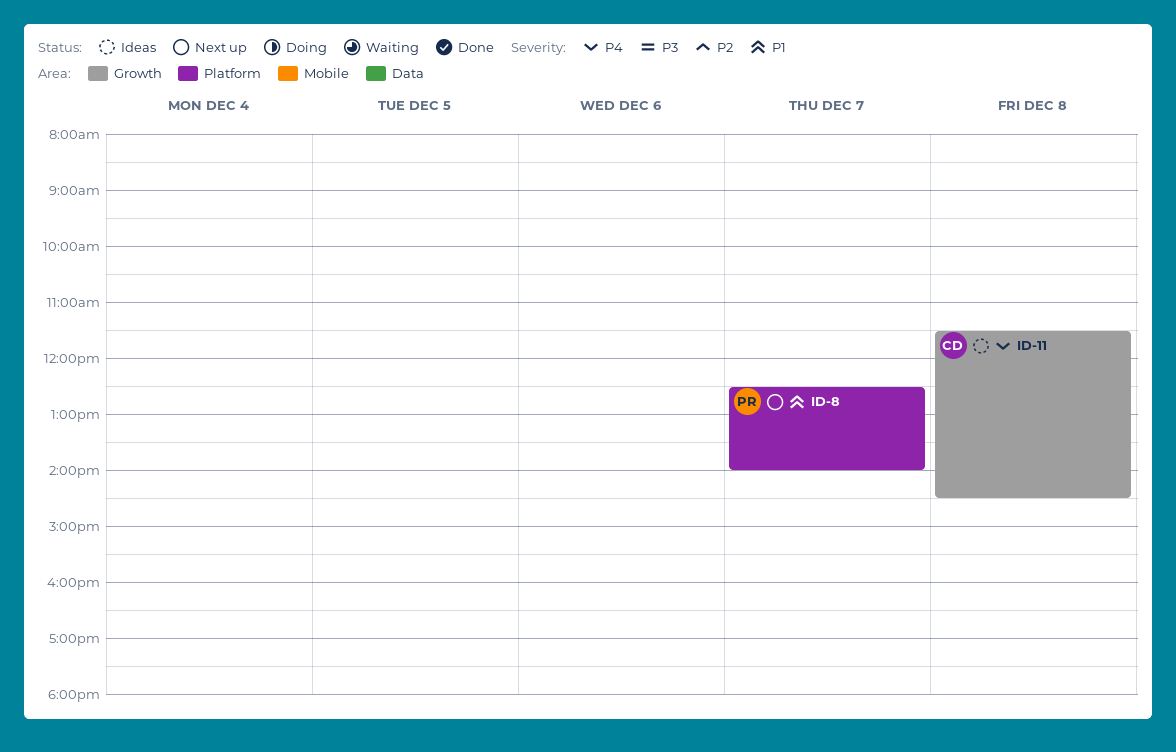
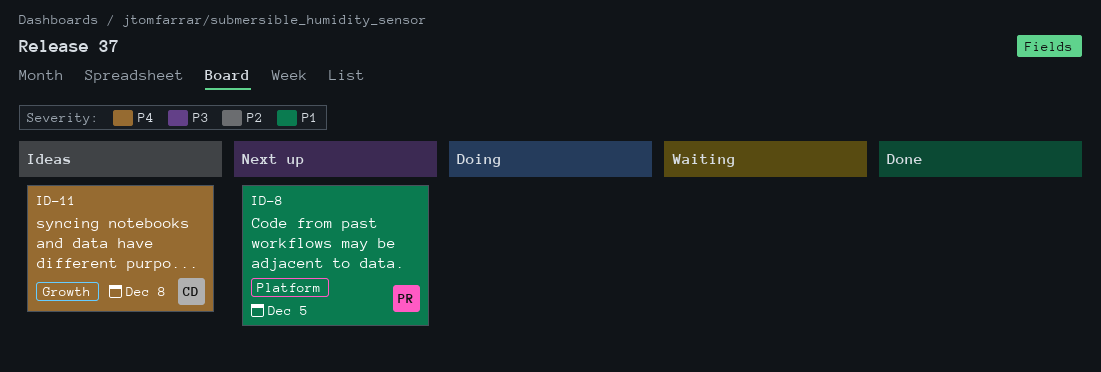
ID-8, day: Dec 7 -> Dec 5

